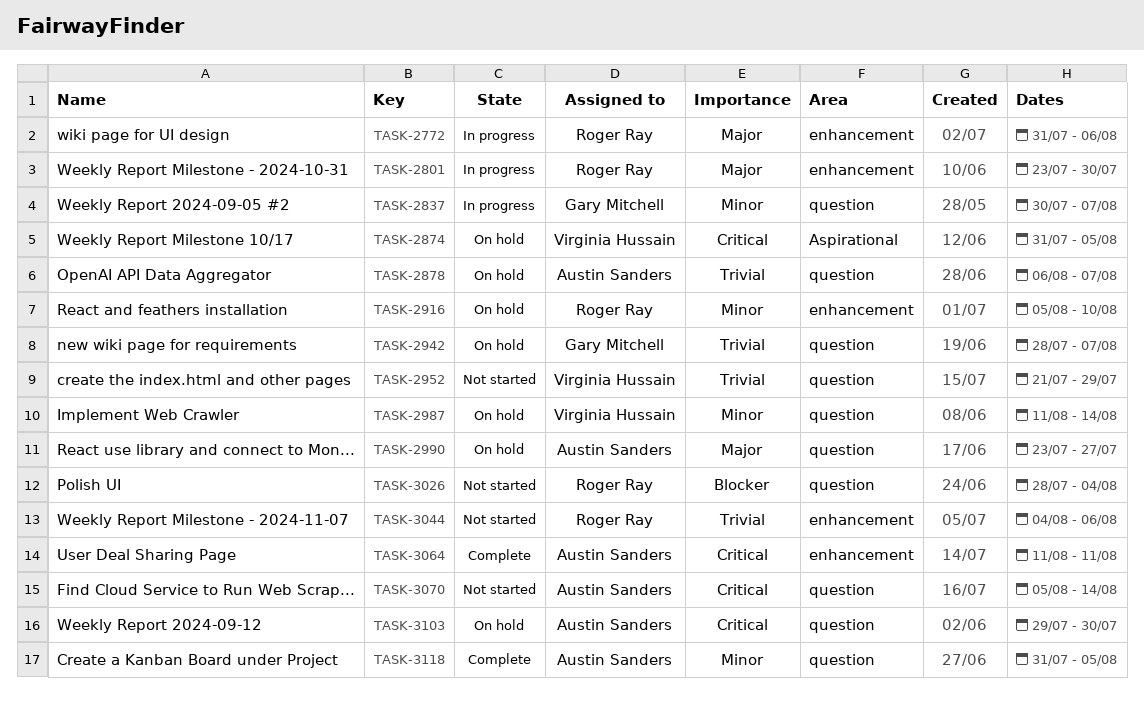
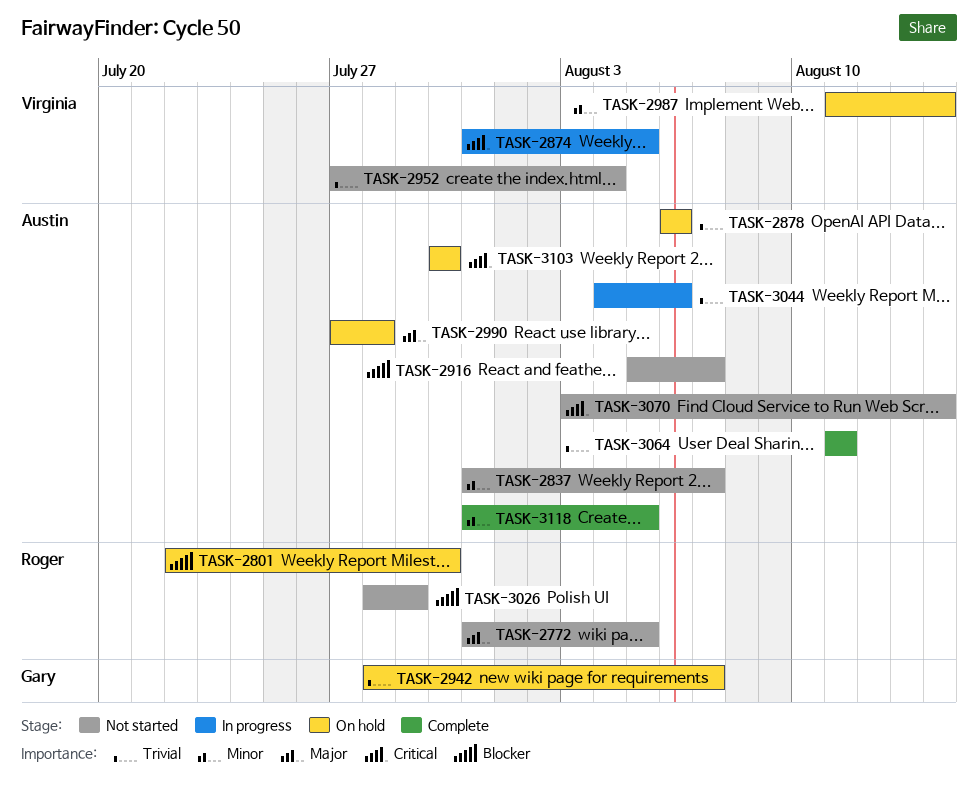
TASK-2772, status: In progress -> Not started
TASK-2772, due: Aug 6 -> Aug 5
TASK-2801, status: In progress -> On hold
TASK-2801, priority: Major -> Blocker
TASK-2801, start: Jul 23 -> Jul 22
TASK-2837, status: In progress -> Not started
TASK-2837, owner: Gary Mitchell -> Austin Sanders
TASK-2837, start: Jul 30 -> Jul 31
TASK-2874, status: On hold -> In progress
TASK-2878, due: Aug 7 -> Aug 6
TASK-2916, status: On hold -> Not started
TASK-2916, owner: Roger Ray -> Austin Sanders
TASK-2916, priority: Minor -> Blocker
TASK-2916, due: Aug 10 -> Aug 7
TASK-2952, start: Jul 21 -> Jul 27
TASK-2952, due: Jul 29 -> Aug 4
TASK-2990, start: Jul 23 -> Jul 27
TASK-2990, due: Jul 27 -> Jul 28
TASK-3026, due: Aug 4 -> Jul 29
TASK-3044, status: Not started -> In progress
TASK-3044, owner: Roger Ray -> Austin Sanders
TASK-3064, priority: Critical -> Trivial
TASK-3070, start: Aug 5 -> Aug 3
TASK-3103, start: Jul 29 -> Jul 30

